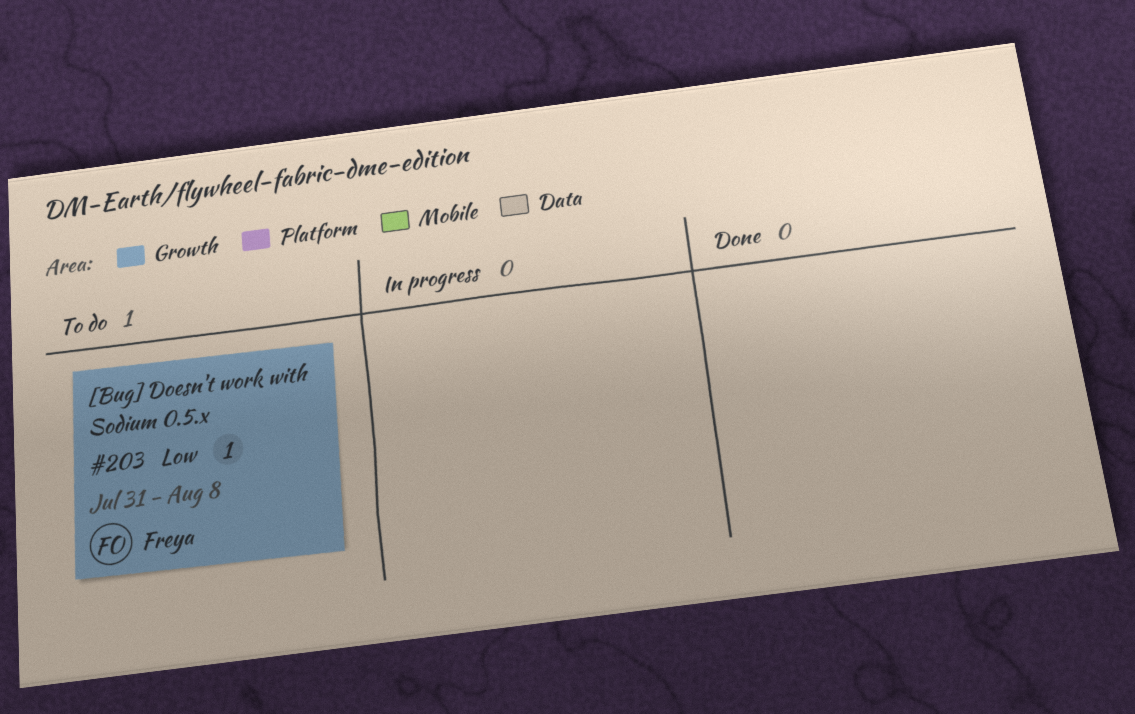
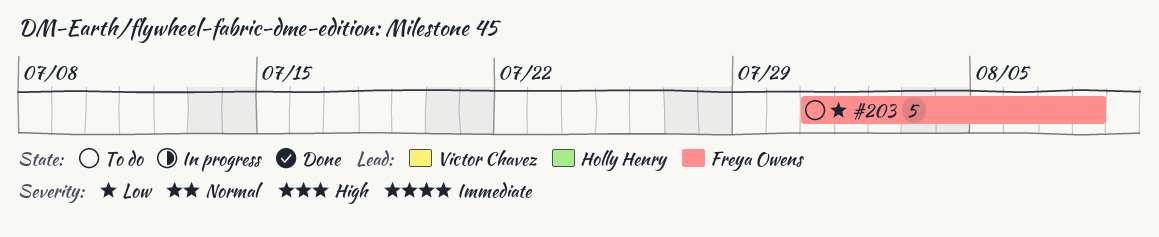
#203, estimate: 1 -> 5

